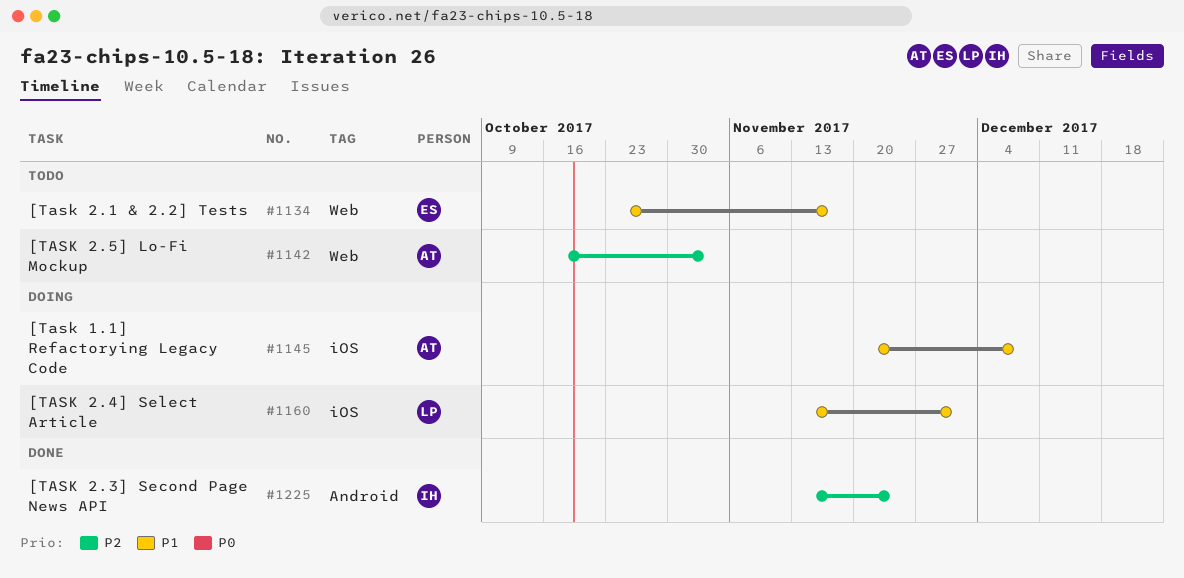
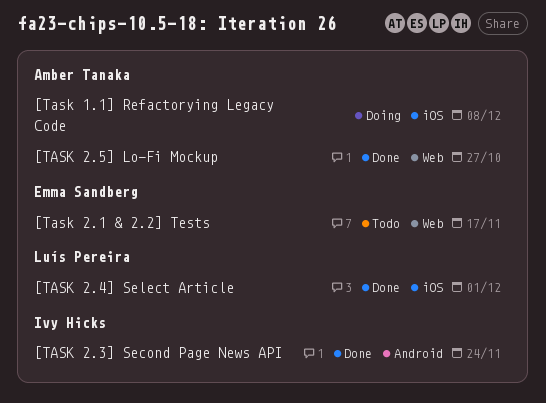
[TASK 2.4] Select Article, status: Doing -> Done
[TASK 2.5] Lo-Fi Mockup, status: Todo -> Done
[TASK 2.5] Lo-Fi Mockup, due: Nov 3 -> Oct 27

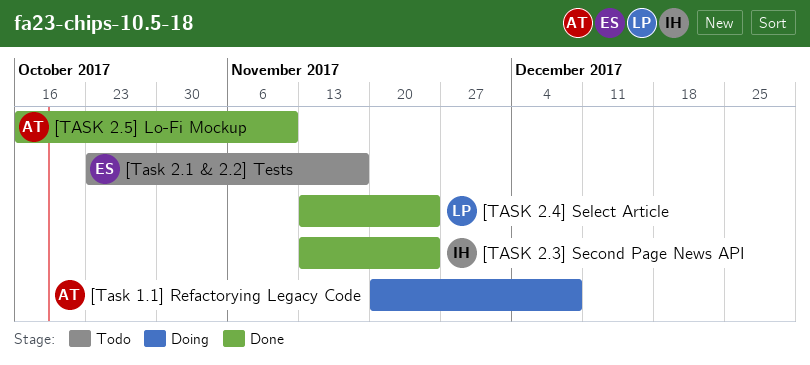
[TASK 2.4] Select Article, due: Dec 1 -> Nov 24
[TASK 2.5] Lo-Fi Mockup, due: Oct 27 -> Nov 10

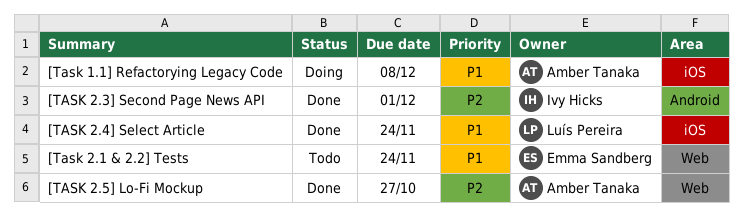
[Task 2.1 & 2.2] Tests, due: Nov 17 -> Nov 24
[TASK 2.3] Second Page News API, due: Nov 24 -> Dec 1
[TASK 2.5] Lo-Fi Mockup, due: Nov 10 -> Oct 27

